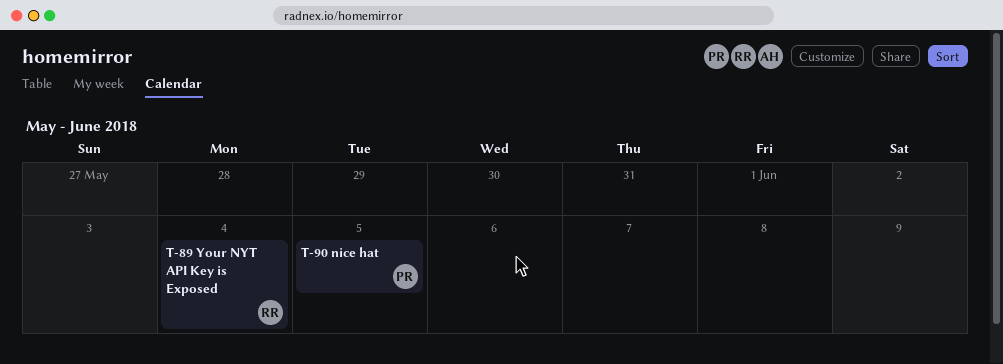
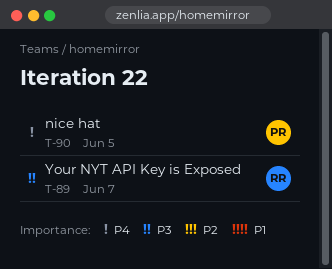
T-89, due: Jun 4 -> Jun 7

